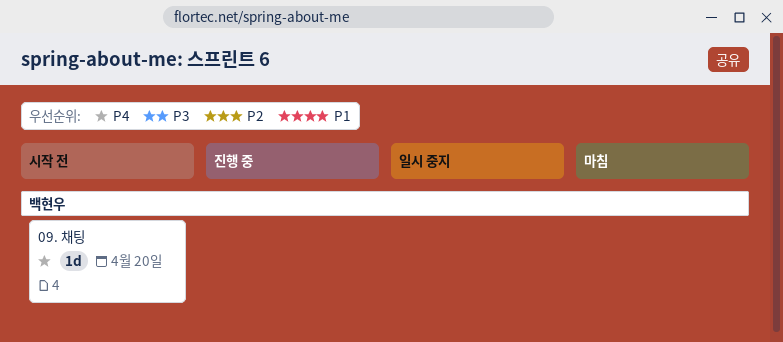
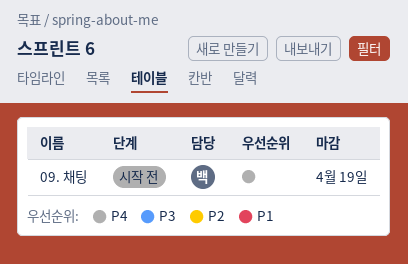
09. 채팅, due: Apr 20 -> Apr 19

